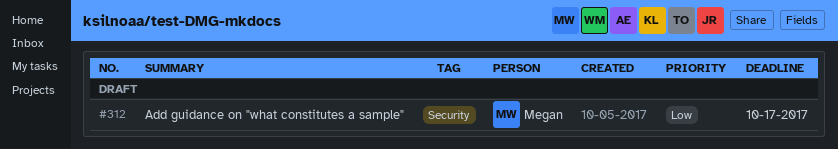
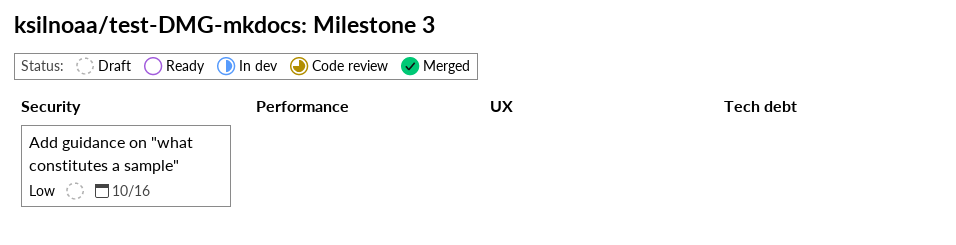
Add guidance on "what constitutes a sample", due: Oct 17 -> Oct 16

